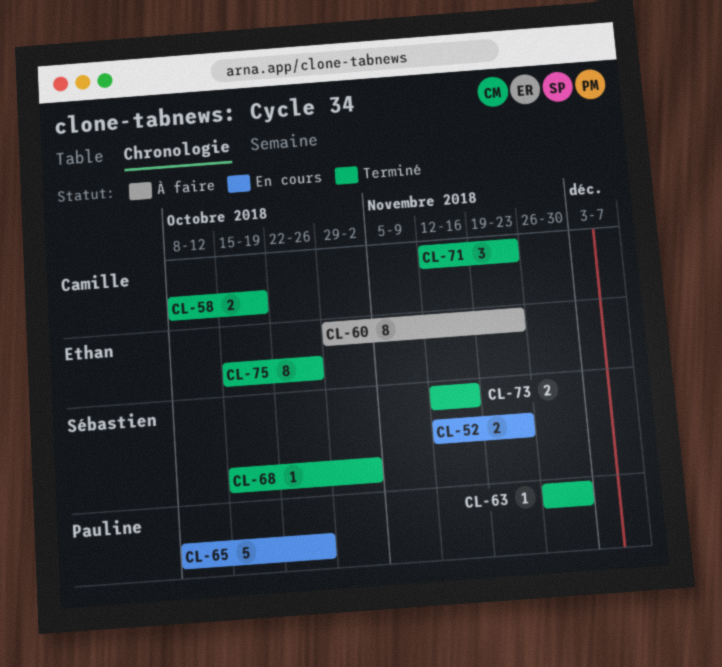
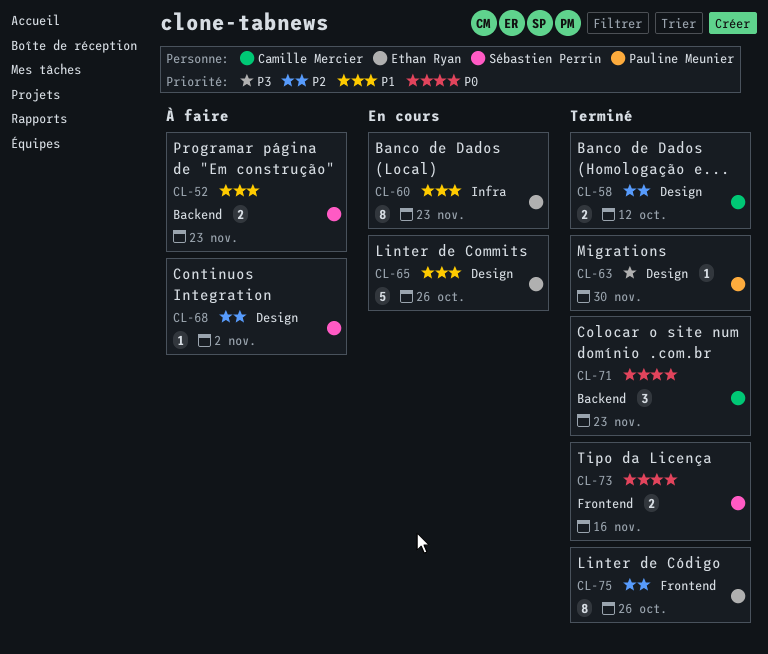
CL-52, status: En cours -> À faire
CL-58, due: Oct 19 -> Oct 12
CL-60, status: À faire -> En cours
CL-65, owner: Pauline Meunier -> Ethan Ryan
CL-68, status: Terminé -> À faire

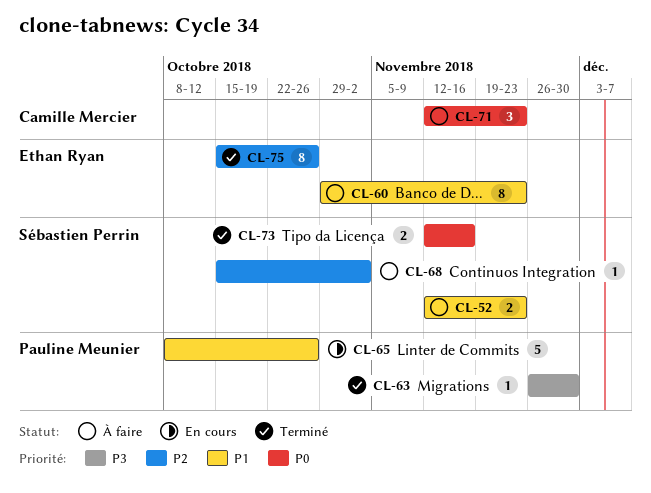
CL-58: present -> none
CL-60, status: En cours -> À faire
CL-65, owner: Ethan Ryan -> Pauline Meunier
CL-71, status: Terminé -> À faire

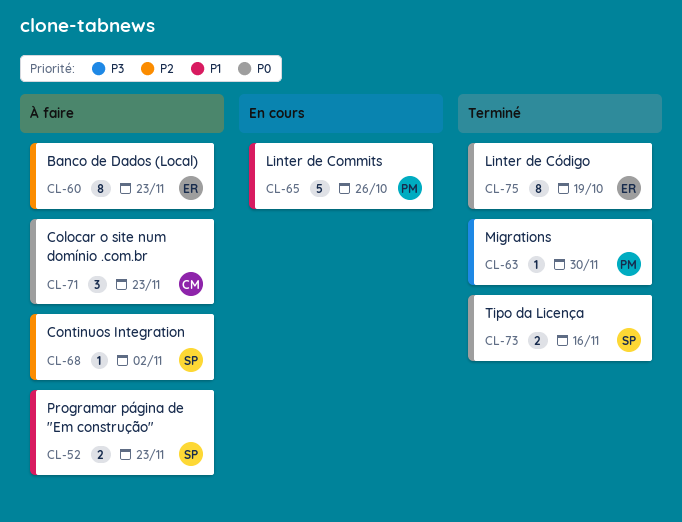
CL-60, priority: P1 -> P2
CL-75, priority: P2 -> P0
CL-75, due: Oct 26 -> Oct 19

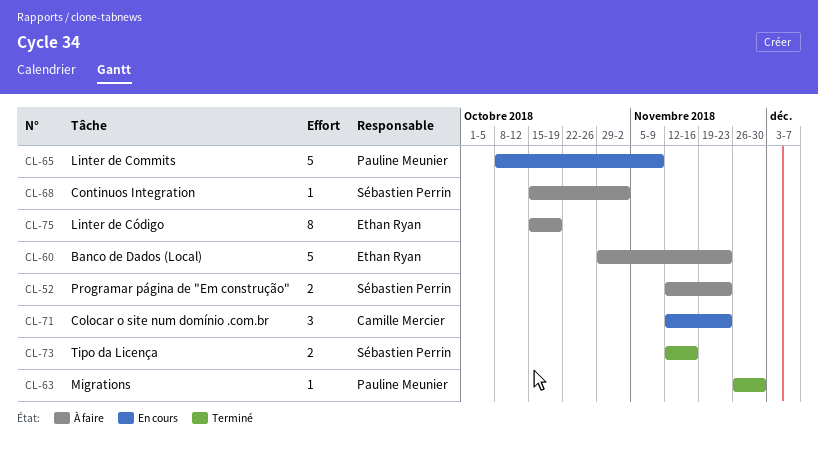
CL-60, estimate: 8 -> 5
CL-65, due: Oct 26 -> Nov 9
CL-71, status: À faire -> En cours
CL-75, status: Terminé -> À faire

